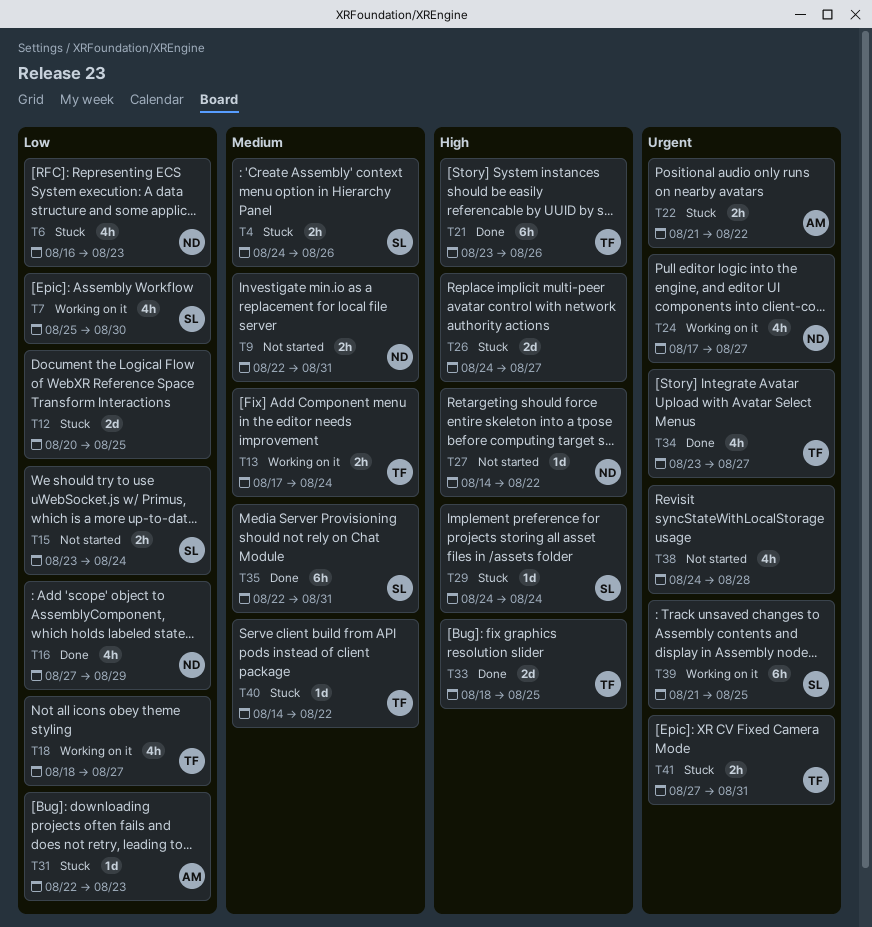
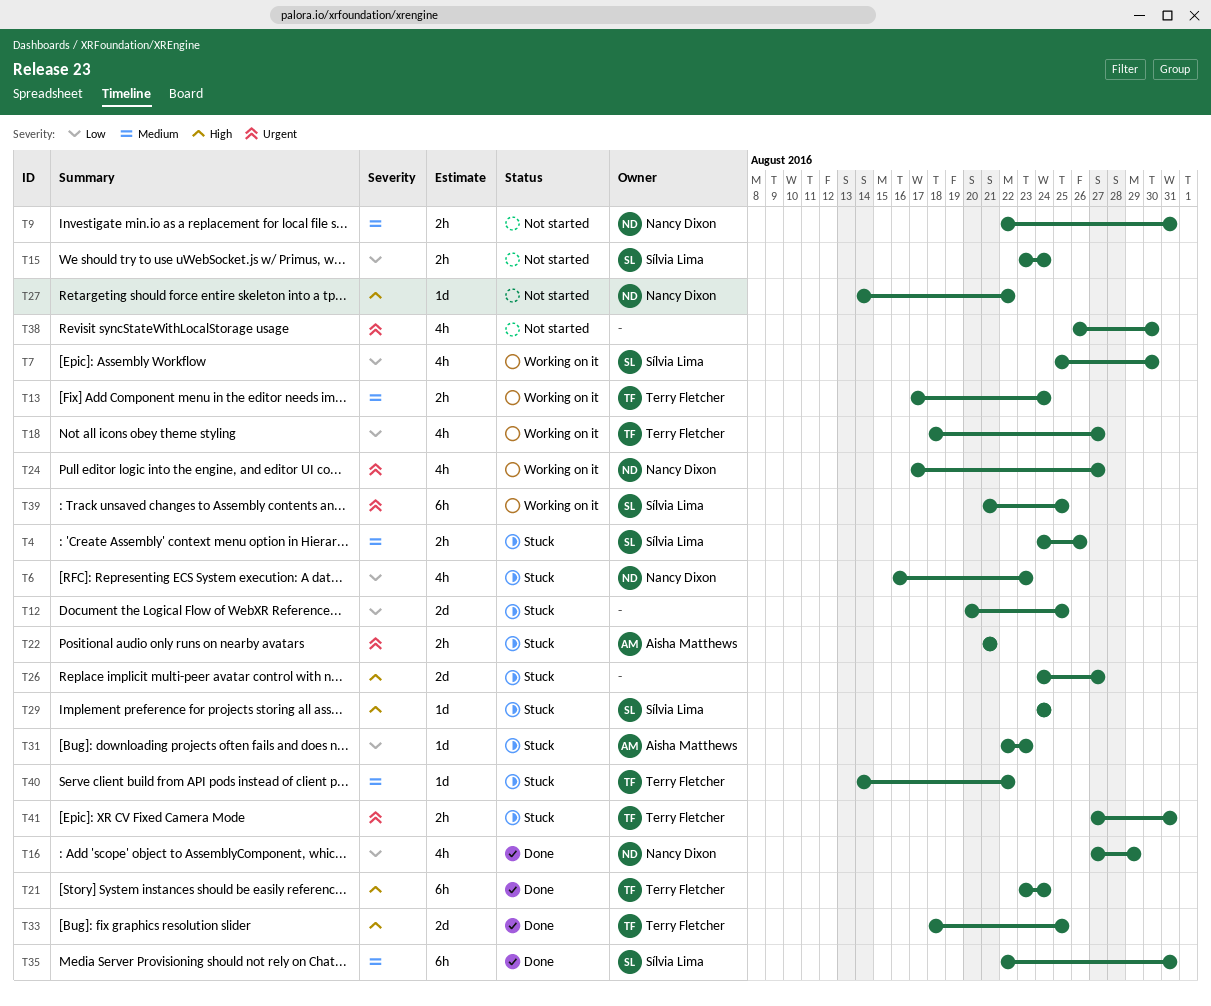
T21, due: Aug 26 -> Aug 24
T22, due: Aug 22 -> Aug 21
T34: present -> none
T38, start: Aug 24 -> Aug 26
T38, due: Aug 28 -> Aug 30

